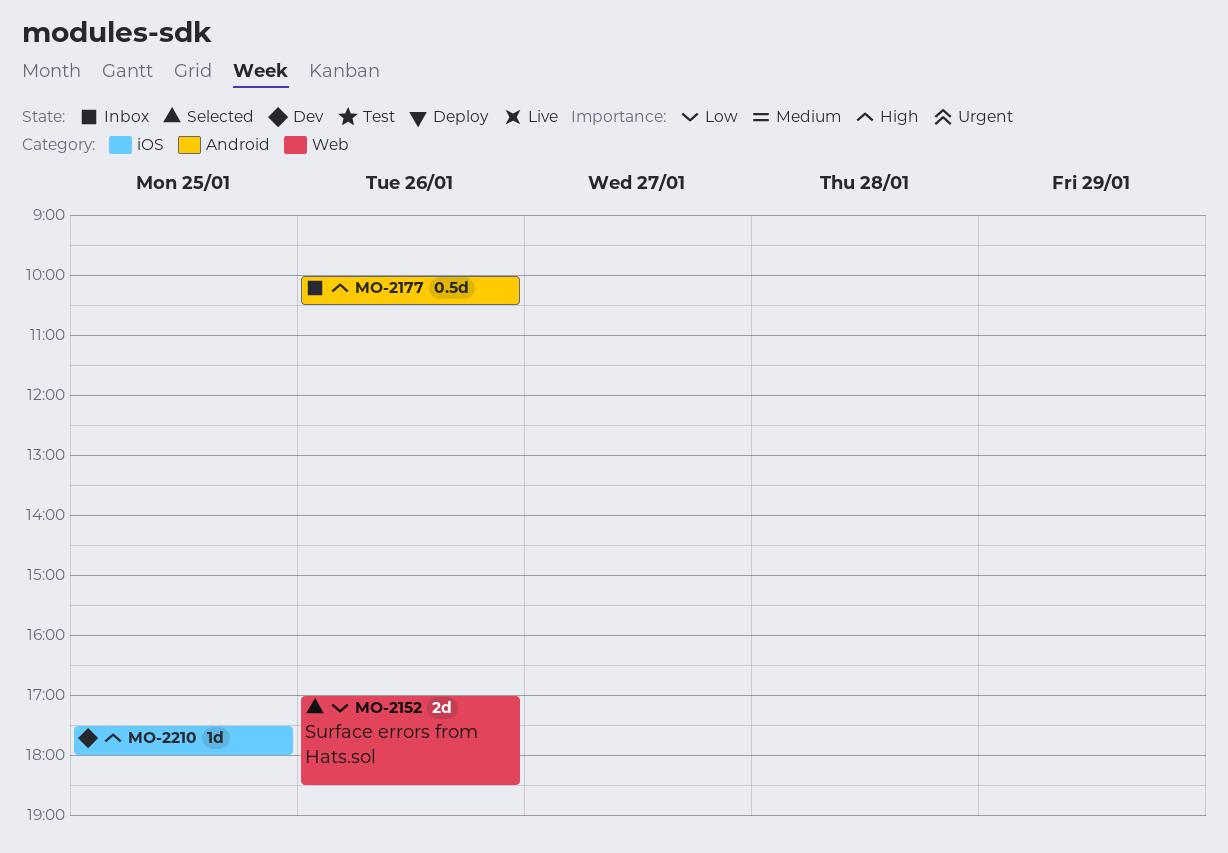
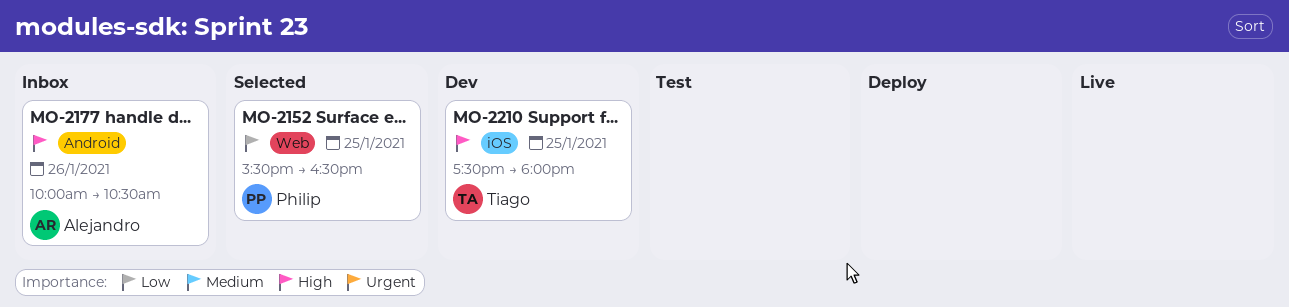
MO-2152, day: Jan 26 -> Jan 25
MO-2152, begins: 17:00 -> 15:30
MO-2152, ends: 18:30 -> 16:30

